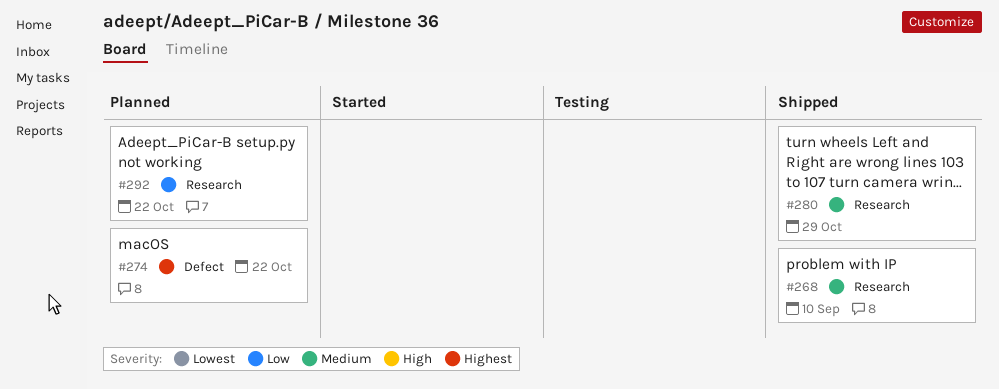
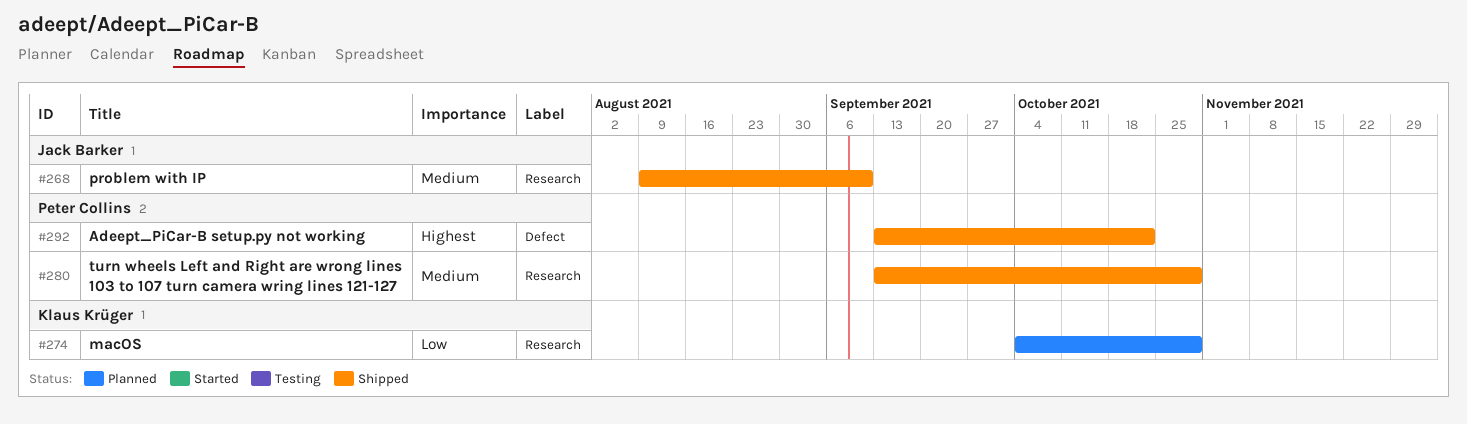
#274, priority: Highest -> Low
#274, label: Defect -> Research
#274, due: Oct 22 -> Oct 29
#292, status: Planned -> Shipped
#292, priority: Low -> Highest
#292, label: Research -> Defect

